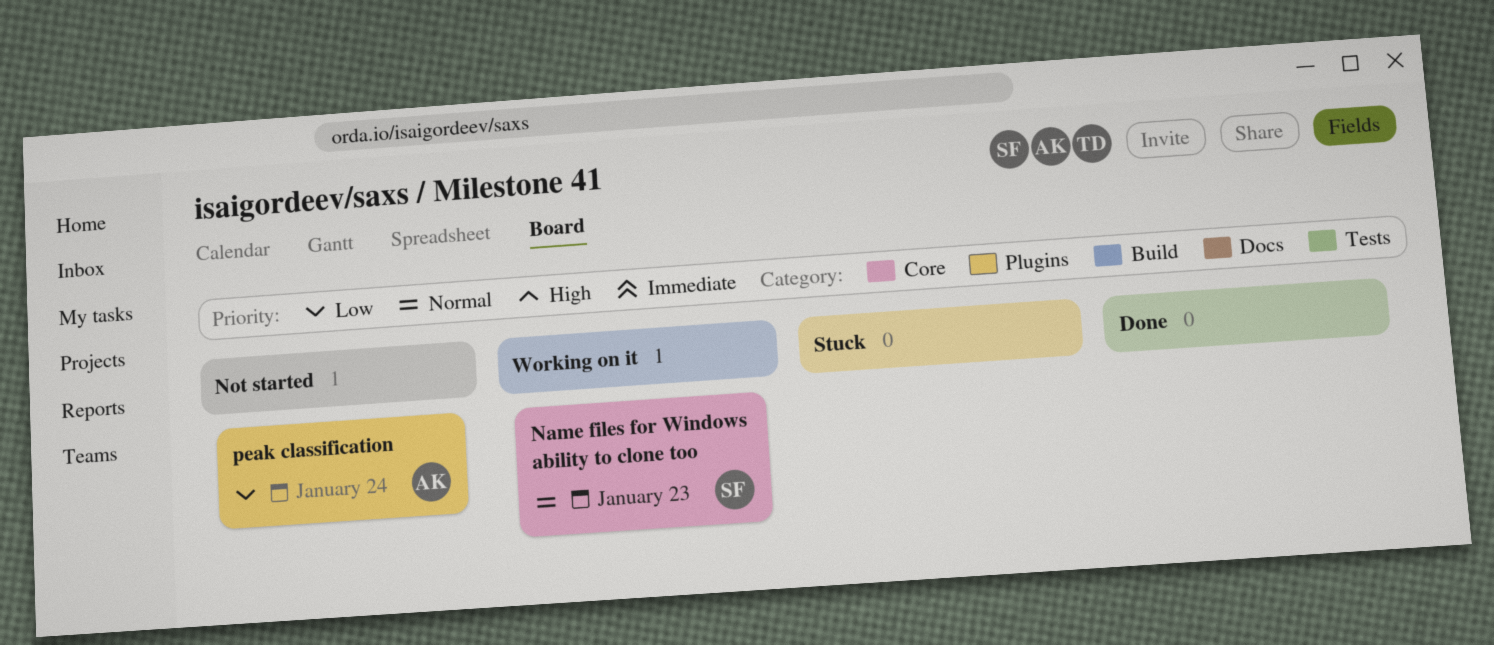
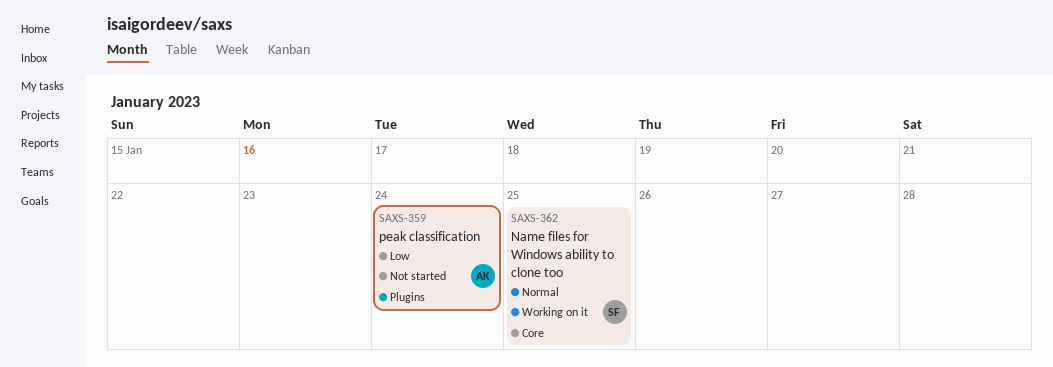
Name files for Windows ability to clone too, due: Jan 23 -> Jan 25

